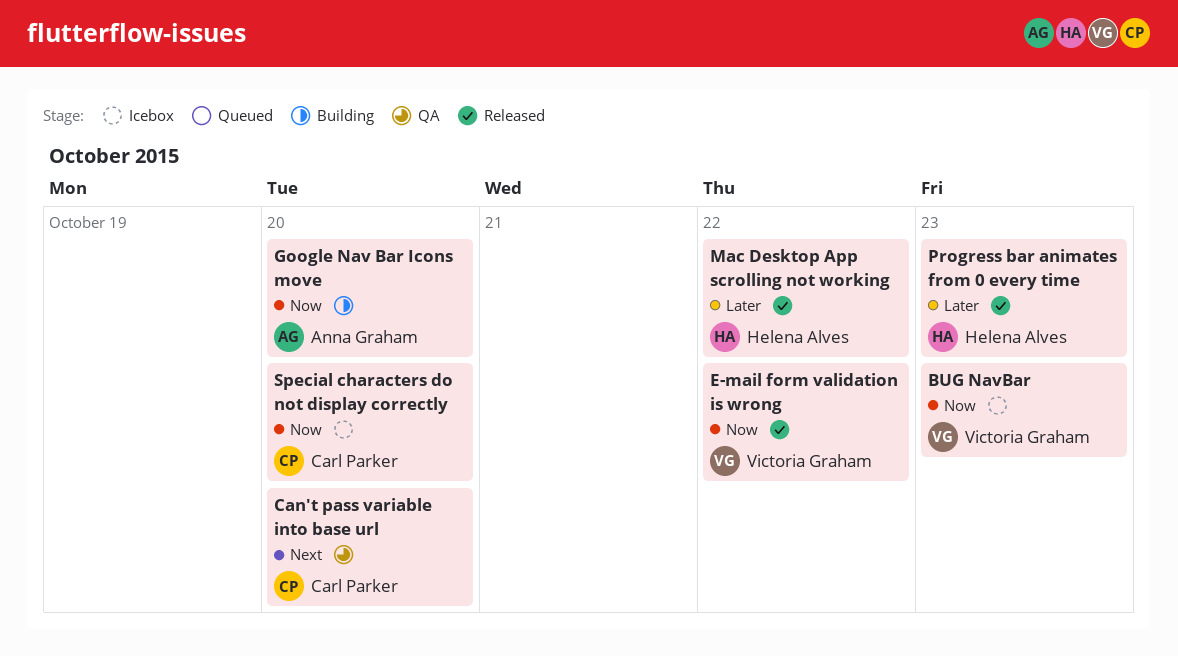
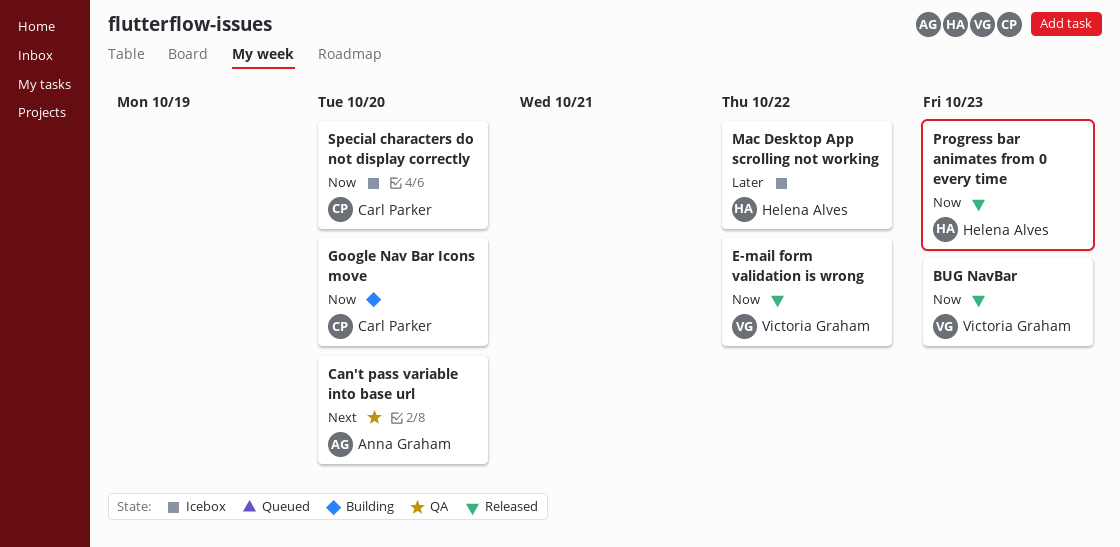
BUG NavBar, status: Icebox -> Released
Can't pass variable into base url, owner: Carl Parker -> Anna Graham
Google Nav Bar Icons move, owner: Anna Graham -> Carl Parker
Mac Desktop App scrolling not working, status: Released -> Icebox
Progress bar animates from 0 every time, priority: Later -> Now

